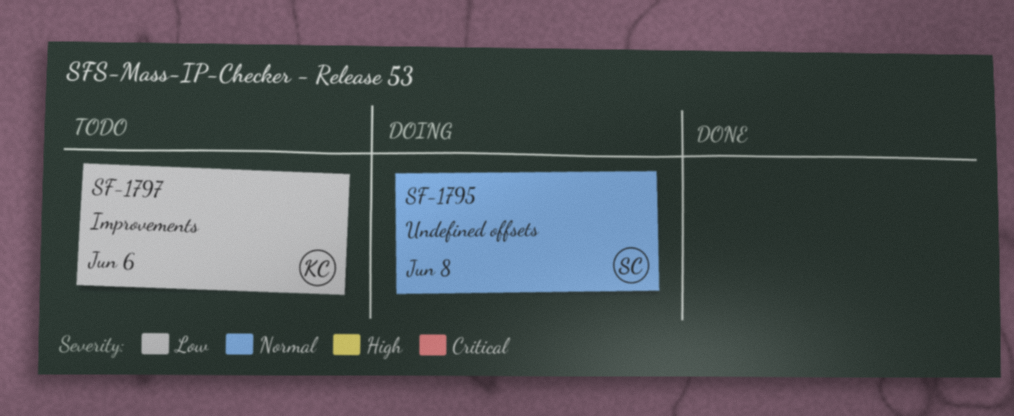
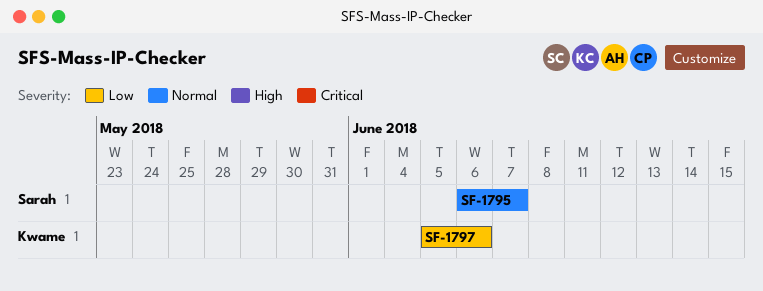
SF-1795, due: Jun 8 -> Jun 7

